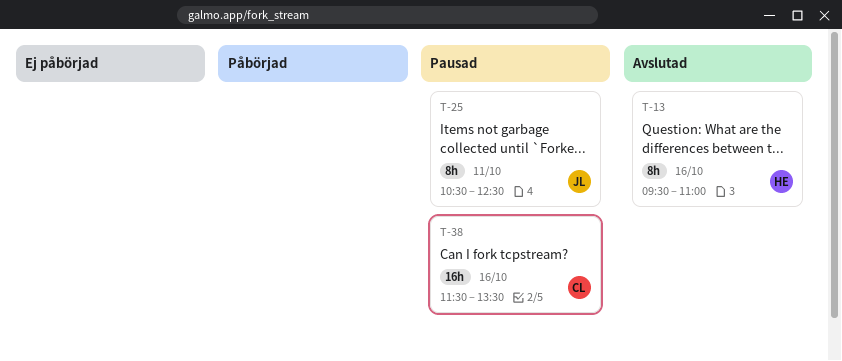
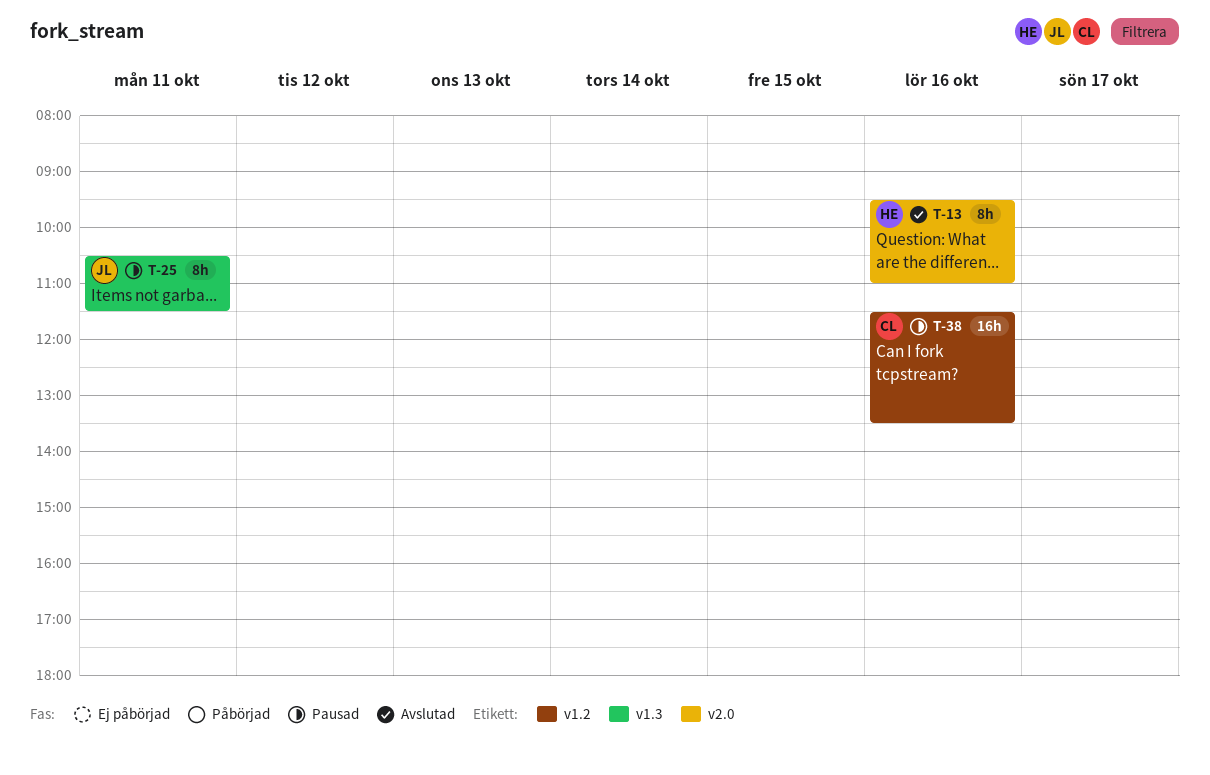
T-25, ends: 12:30 -> 11:30

